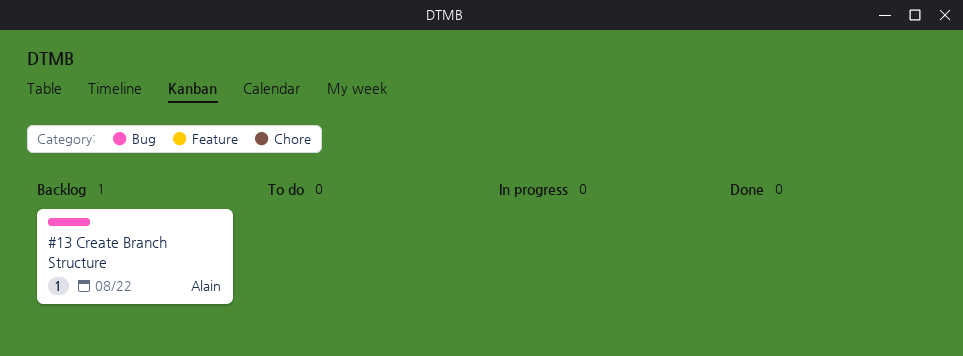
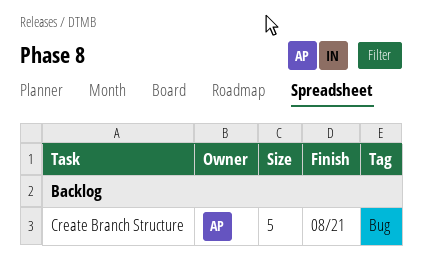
Create Branch Structure, estimate: 1 -> 5
Create Branch Structure, due: Aug 22 -> Aug 21

